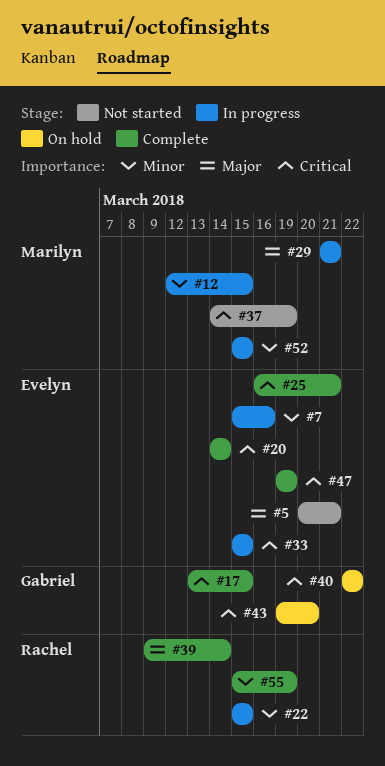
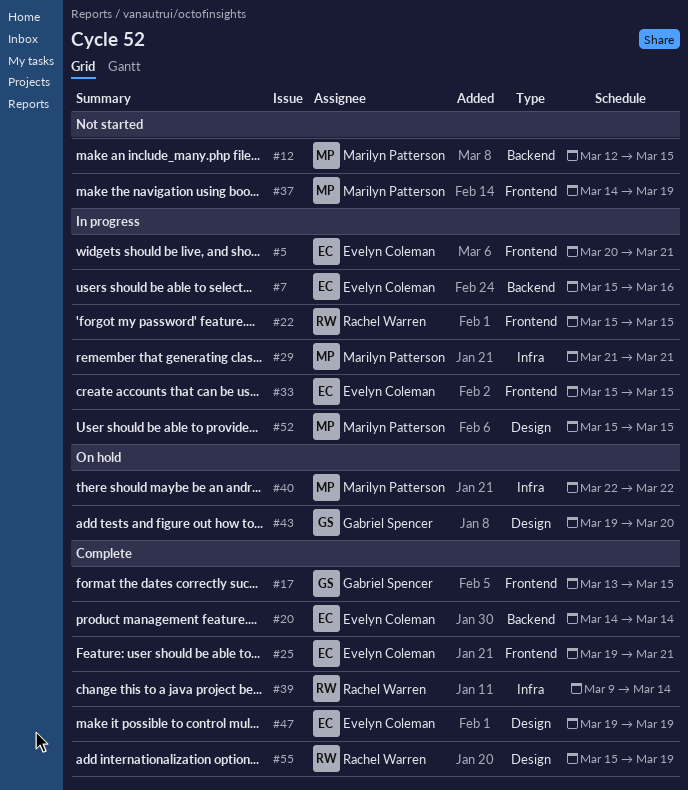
#5, status: Not started -> In progress
#12, status: In progress -> Not started
#25, start: Mar 16 -> Mar 19
#40, owner: Gabriel Spencer -> Marilyn Patterson

